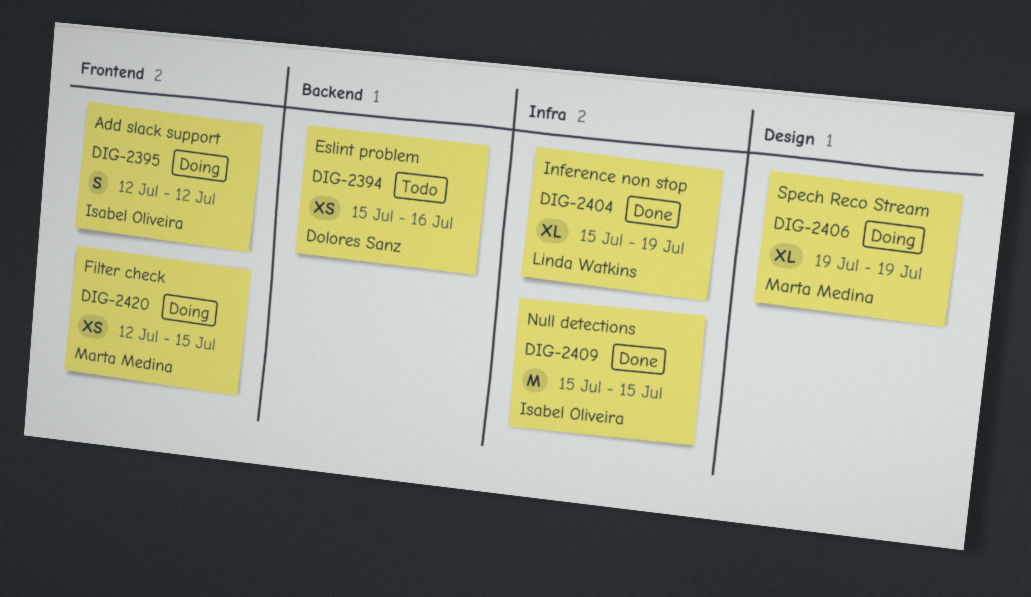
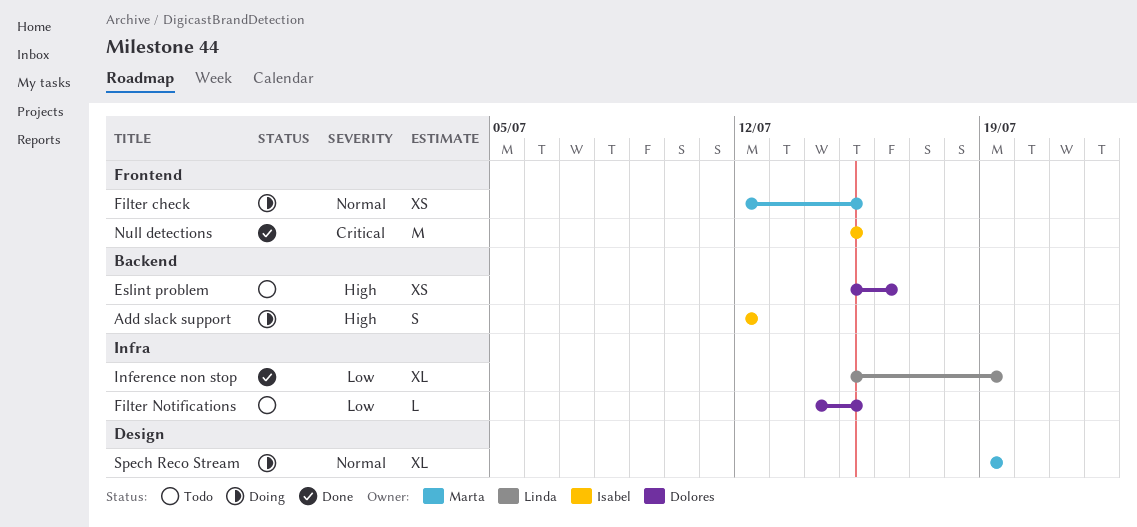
Add slack support, label: Frontend -> Backend
Filter Notifications: none -> present
Null detections, label: Infra -> Frontend

